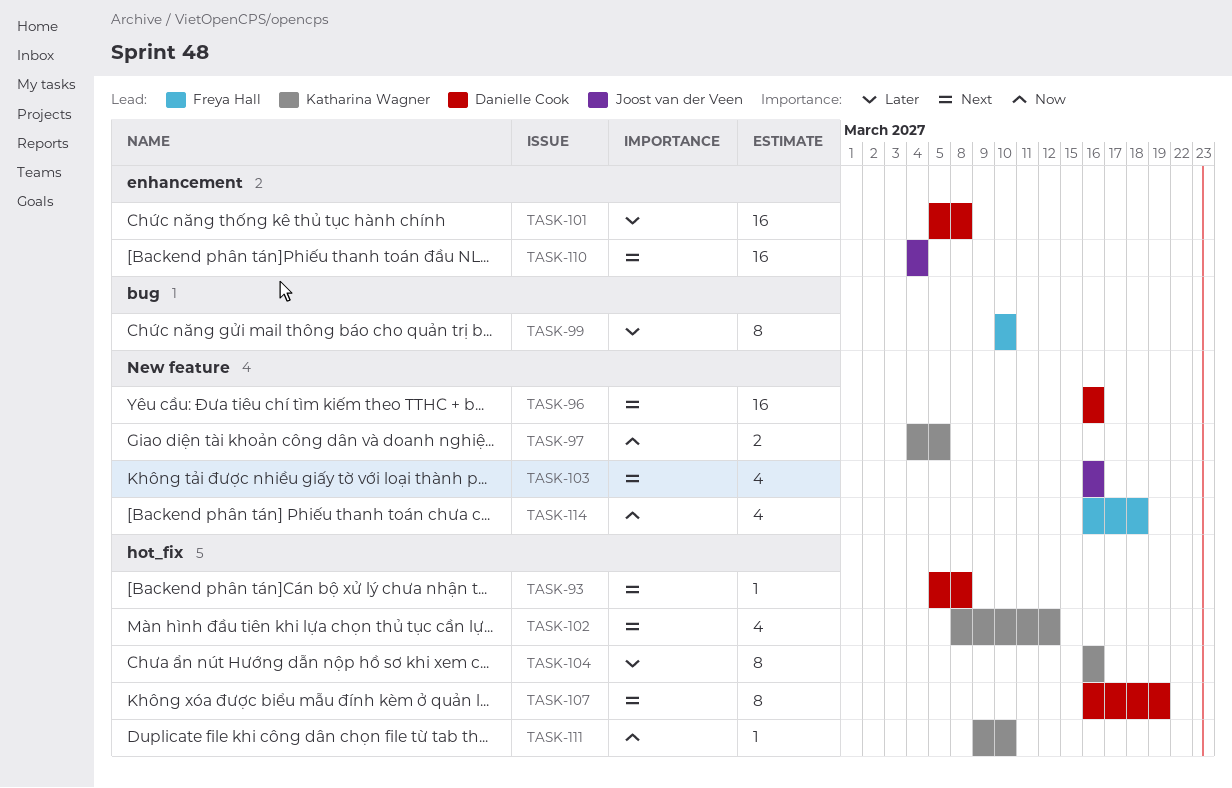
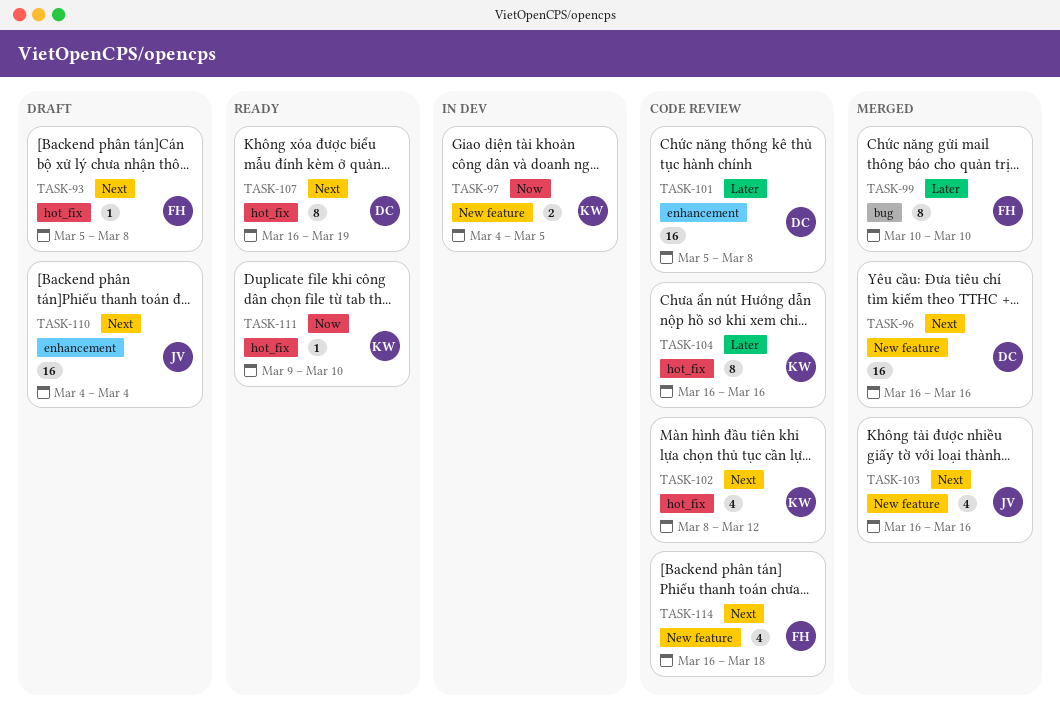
TASK-93, owner: Danielle Cook -> Freya Hall
TASK-114, priority: Now -> Next

